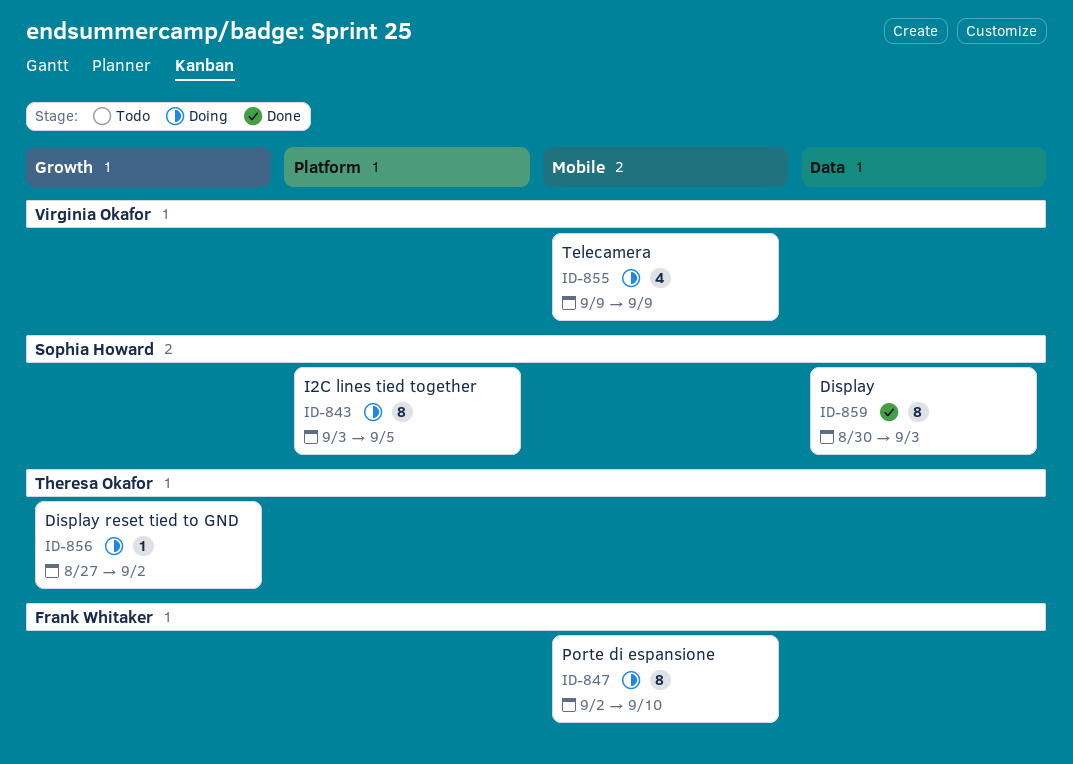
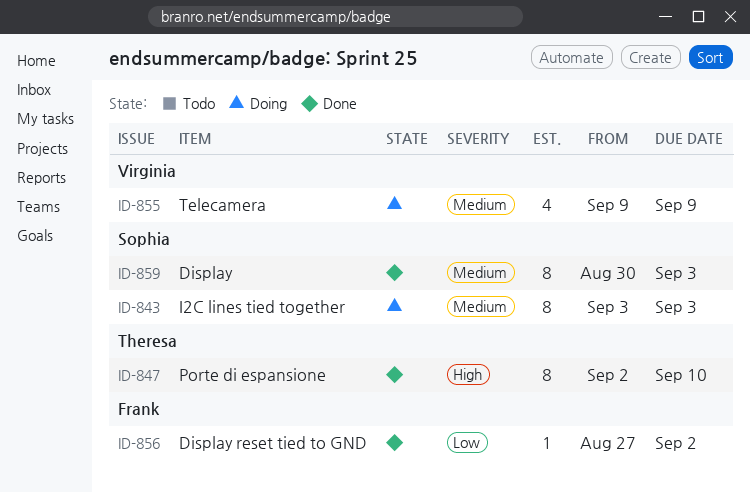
ID-843, due: Sep 5 -> Sep 3
ID-847, status: Doing -> Done
ID-847, owner: Frank Whitaker -> Theresa Okafor
ID-856, status: Doing -> Done
ID-856, owner: Theresa Okafor -> Frank Whitaker

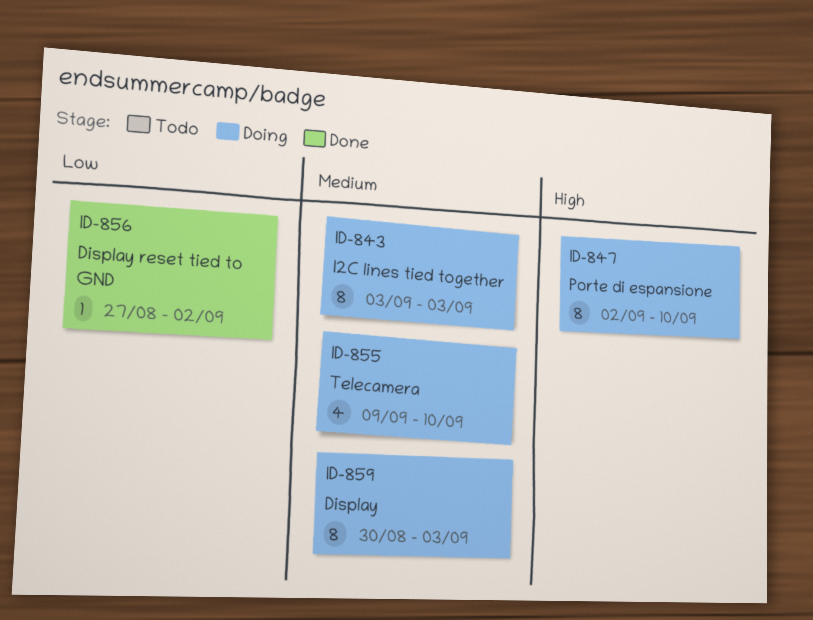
ID-847, status: Done -> Doing
ID-855, due: Sep 9 -> Sep 10
ID-859, status: Done -> Doing

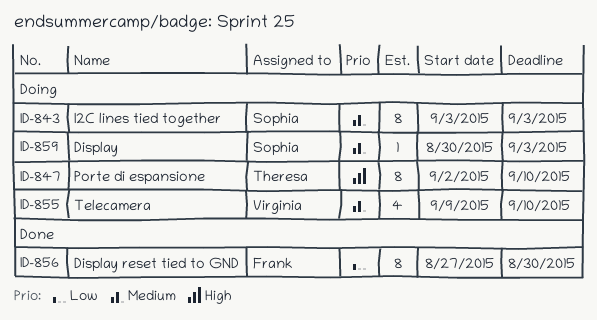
ID-856, estimate: 1 -> 8
ID-856, due: Sep 2 -> Aug 30
ID-859, estimate: 8 -> 1

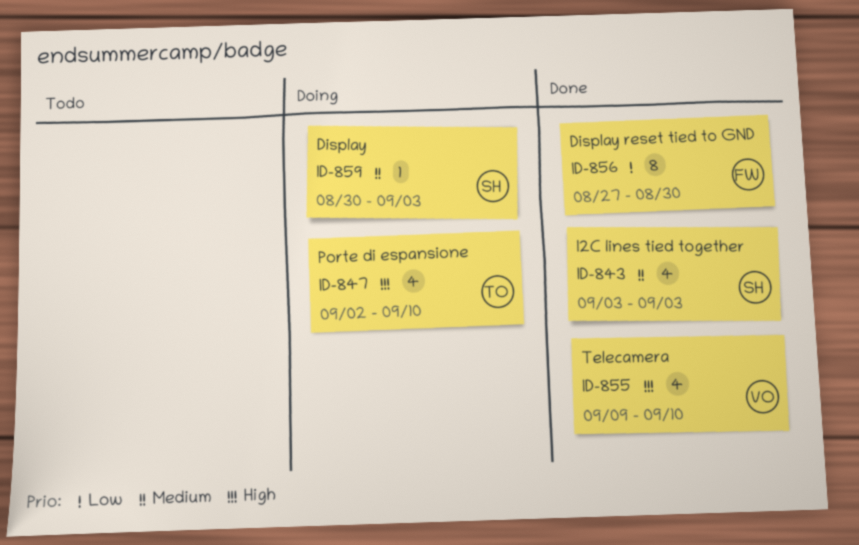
ID-843, status: Doing -> Done
ID-843, estimate: 8 -> 4
ID-847, estimate: 8 -> 4
ID-855, status: Doing -> Done
ID-855, priority: Medium -> High

